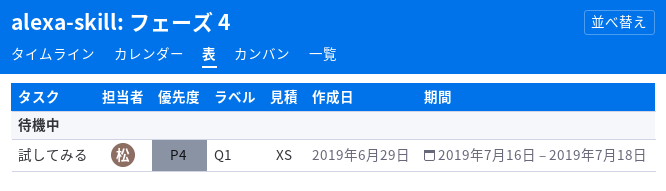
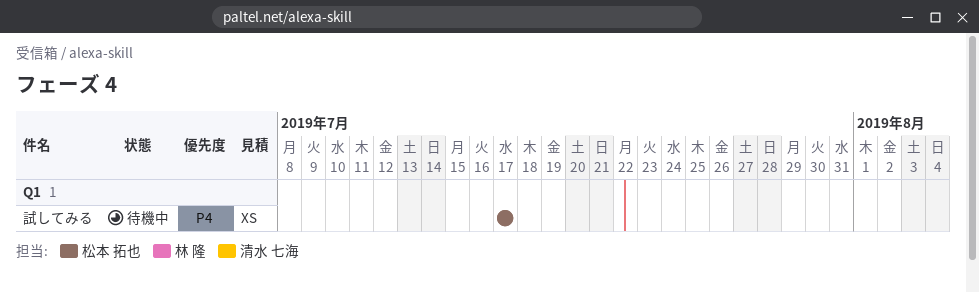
試してみる, start: Jul 16 -> Jul 17
試してみる, due: Jul 18 -> Jul 17

